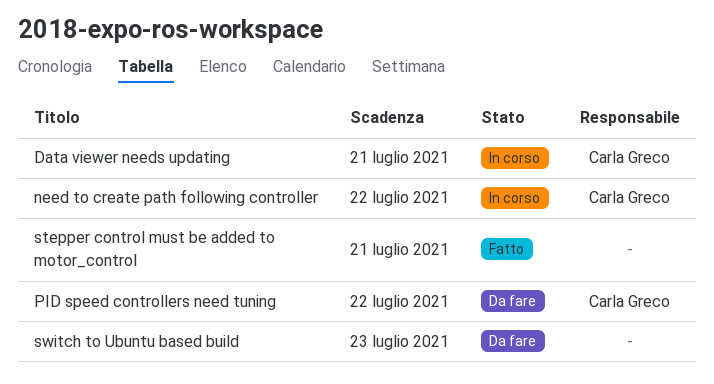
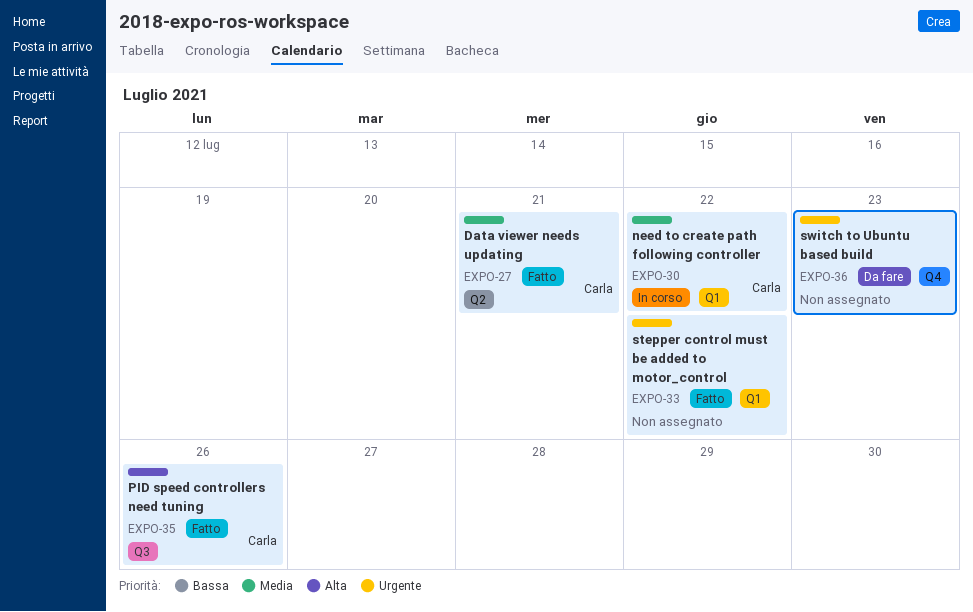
Data viewer needs updating, status: In corso -> Fatto
PID speed controllers need tuning, status: Da fare -> Fatto
PID speed controllers need tuning, due: Jul 22 -> Jul 26
stepper control must be added to motor_control, due: Jul 21 -> Jul 22

